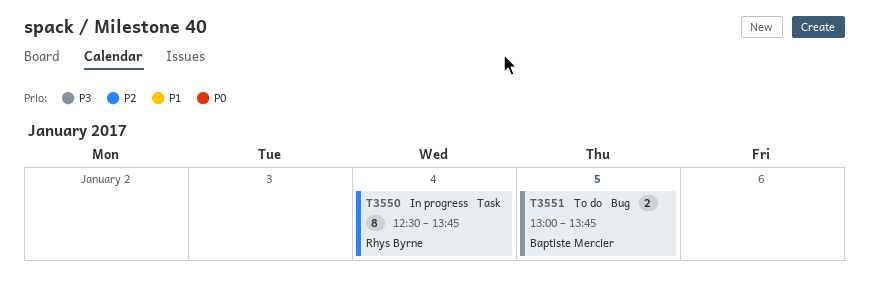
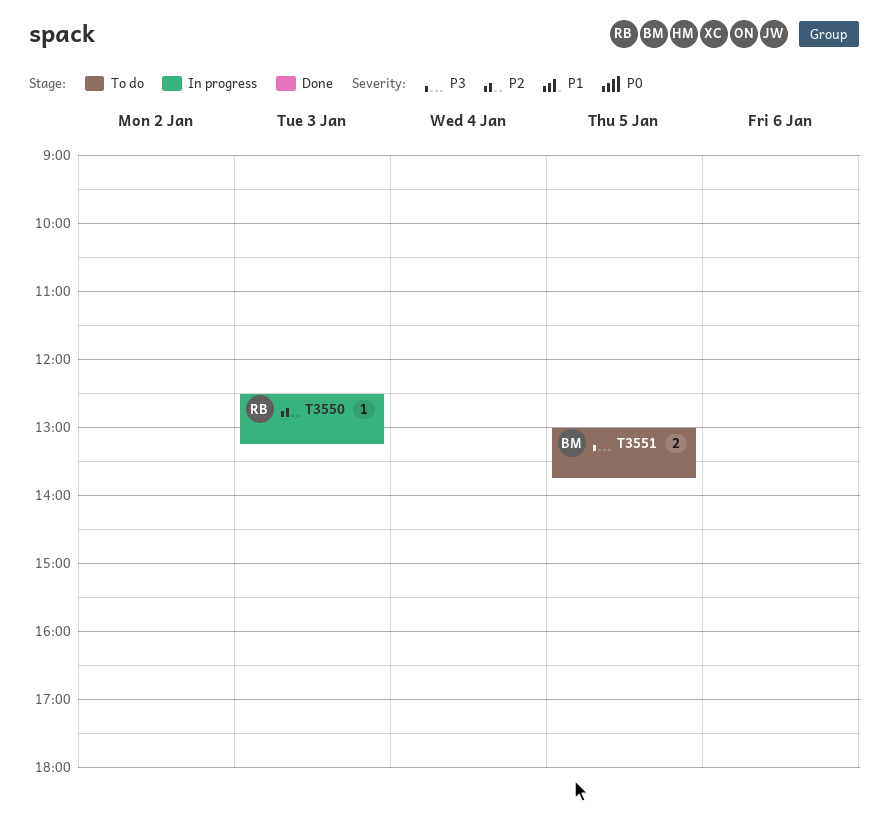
T3550, estimate: 8 -> 1
T3550, day: Jan 4 -> Jan 3
T3550, ends: 13:45 -> 13:15

